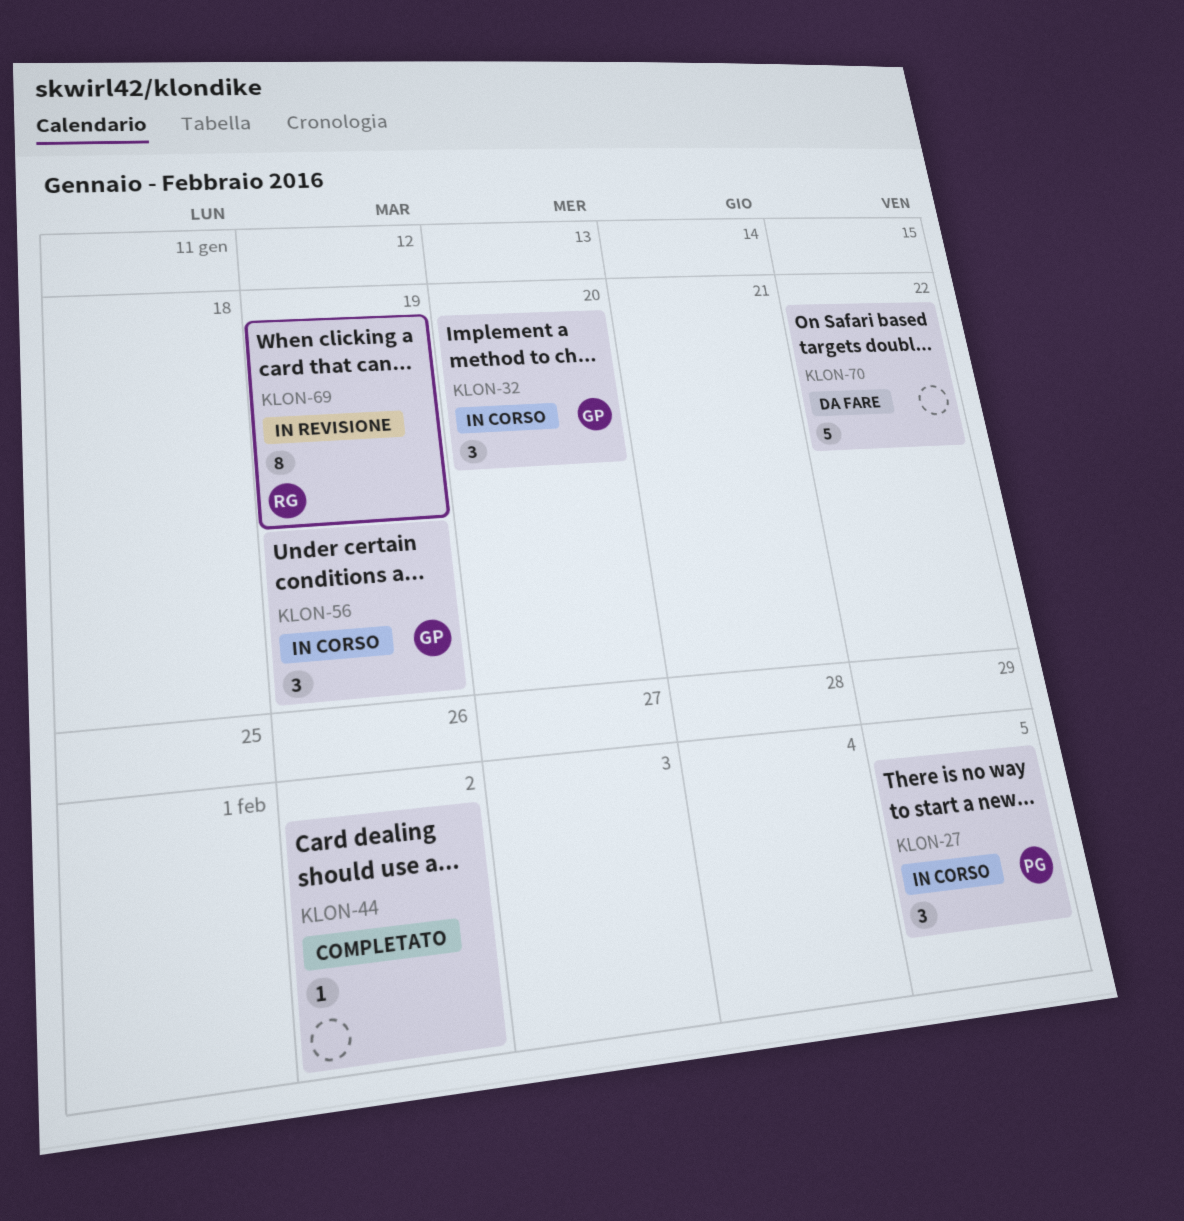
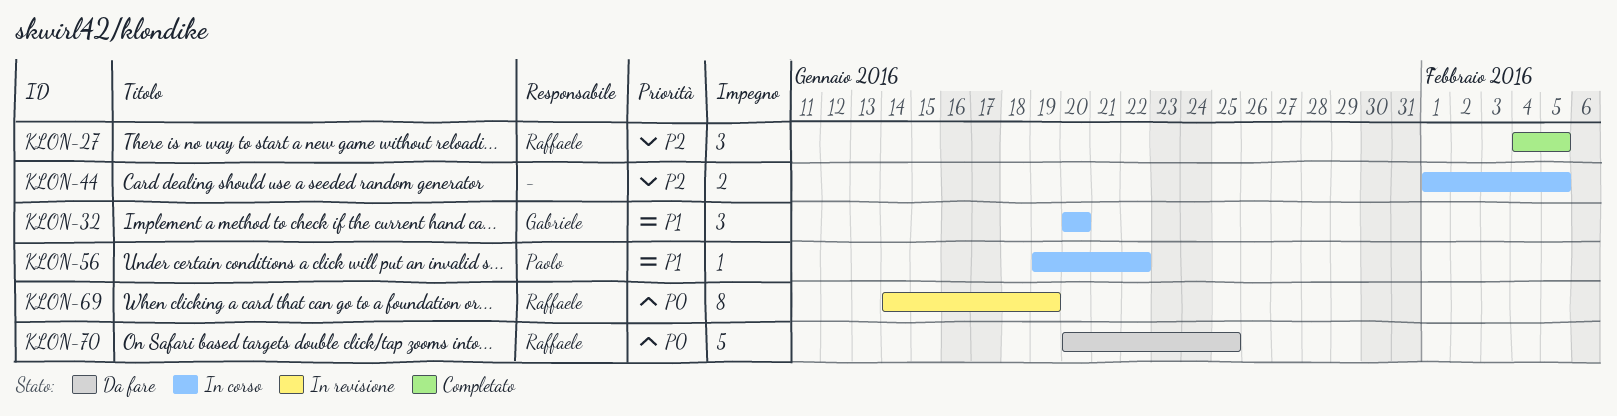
KLON-27, status: In corso -> Completato
KLON-27, owner: Paolo -> Raffaele
KLON-44, status: Completato -> In corso
KLON-44, estimate: 1 -> 2
KLON-44, due: Feb 2 -> Feb 5
KLON-56, owner: Gabriele -> Paolo
KLON-56, estimate: 3 -> 1
KLON-56, due: Jan 19 -> Jan 22
KLON-70, owner: none -> Raffaele
KLON-70, due: Jan 22 -> Jan 25

